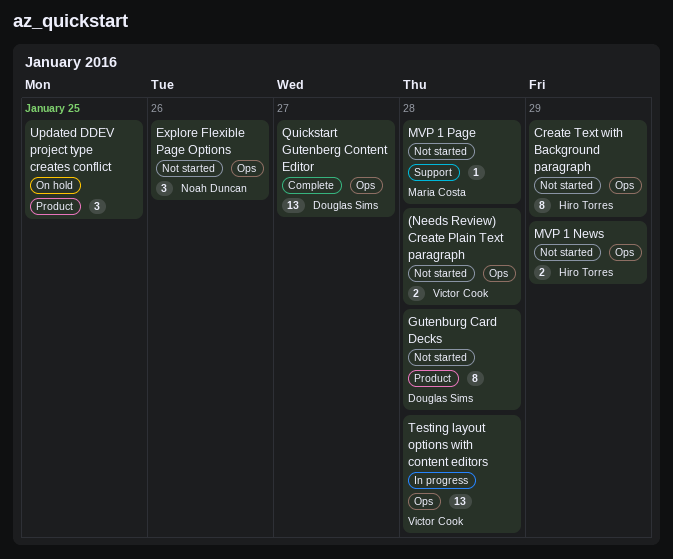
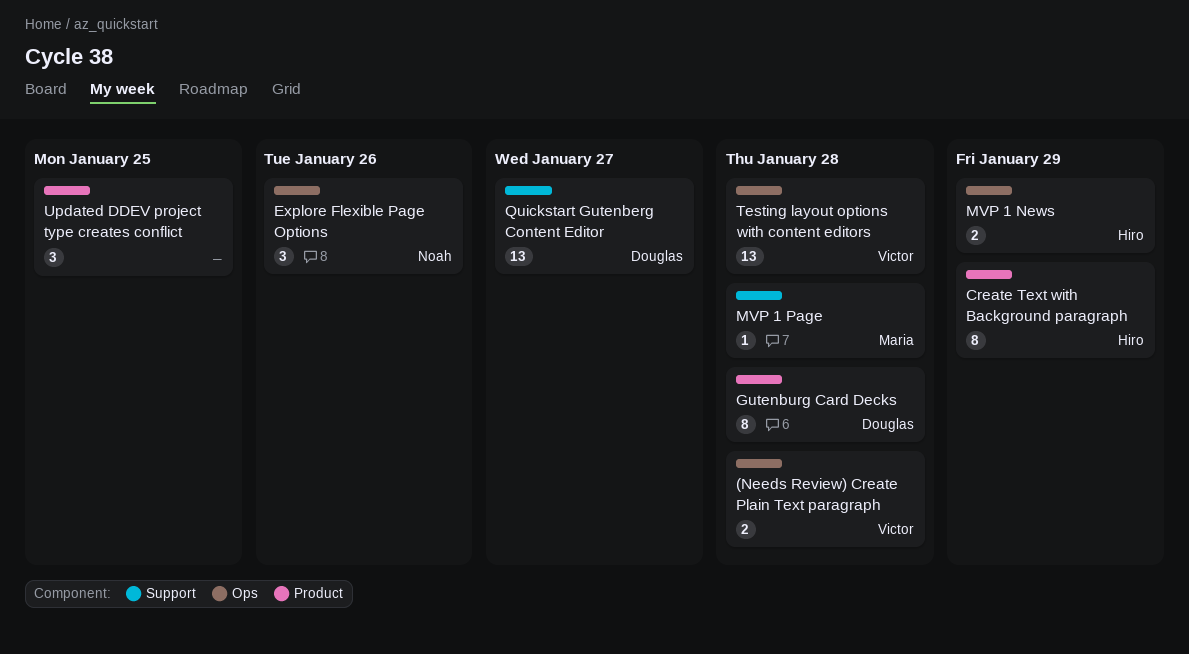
Create Text with Background paragraph, label: Ops -> Product
Quickstart Gutenberg Content Editor, label: Ops -> Support

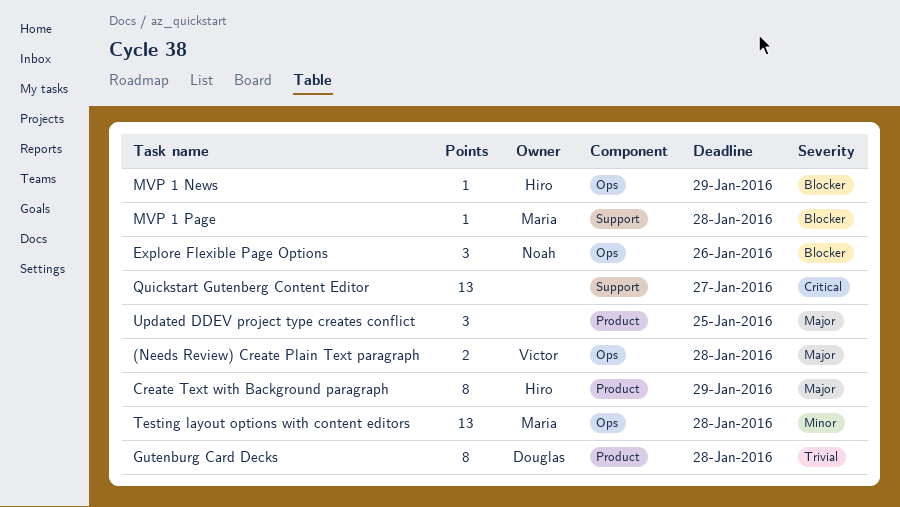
MVP 1 News, estimate: 2 -> 1
Quickstart Gutenberg Content Editor, owner: Douglas -> none
Testing layout options with content editors, owner: Victor -> Maria

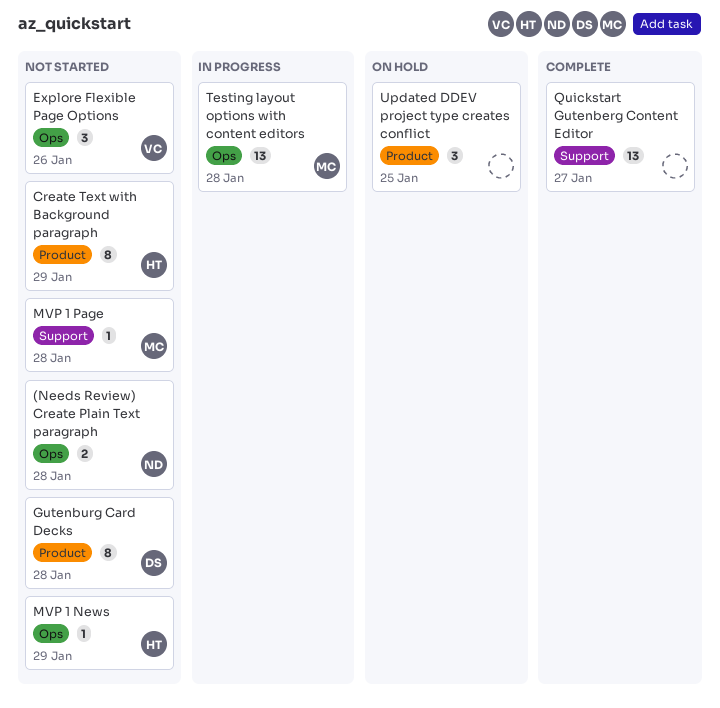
(Needs Review) Create Plain Text paragraph, owner: Victor -> Noah
Explore Flexible Page Options, owner: Noah -> Victor

